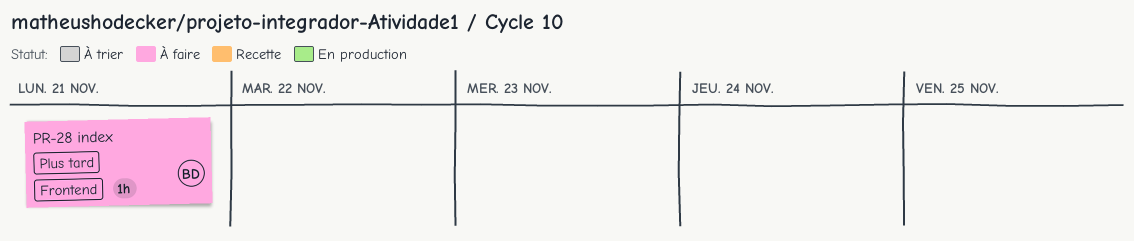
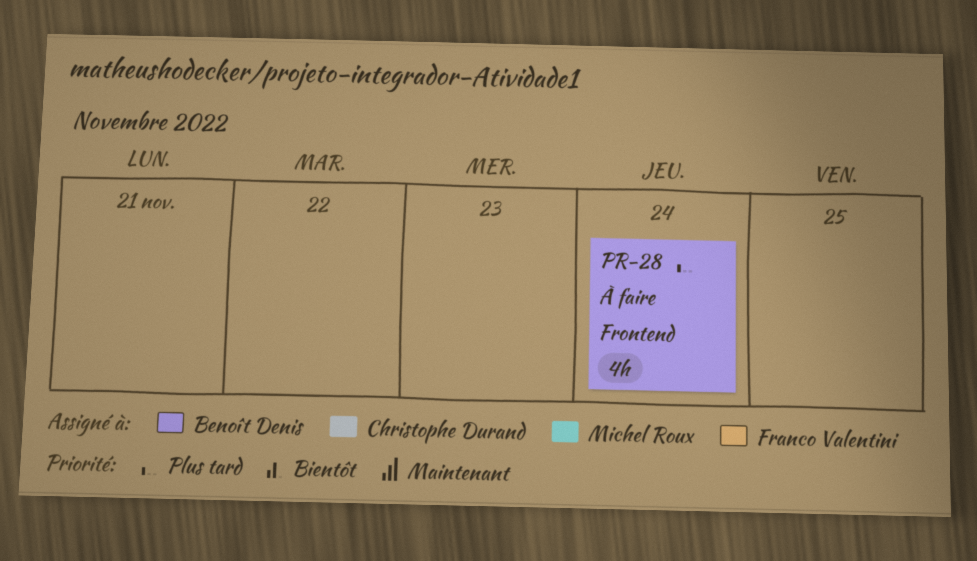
PR-28, estimate: 1h -> 4h
PR-28, due: Nov 21 -> Nov 24

